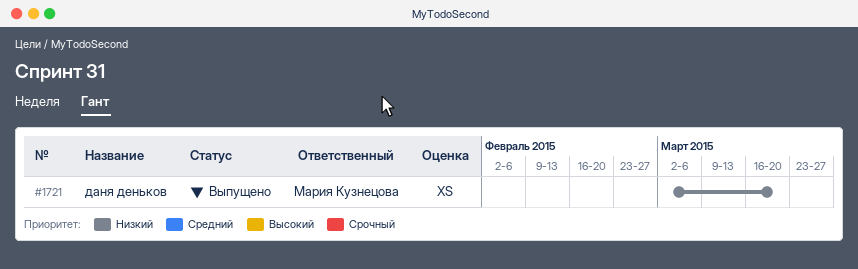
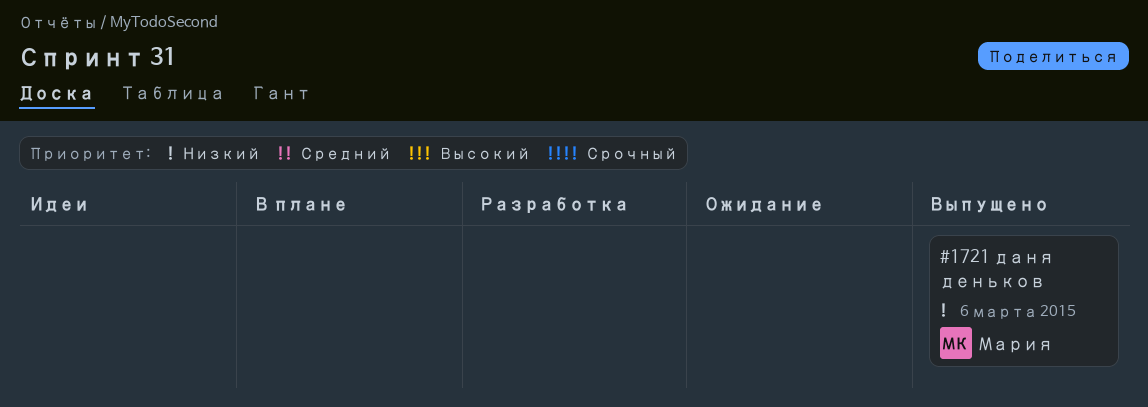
#1721, due: Mar 20 -> Mar 6

